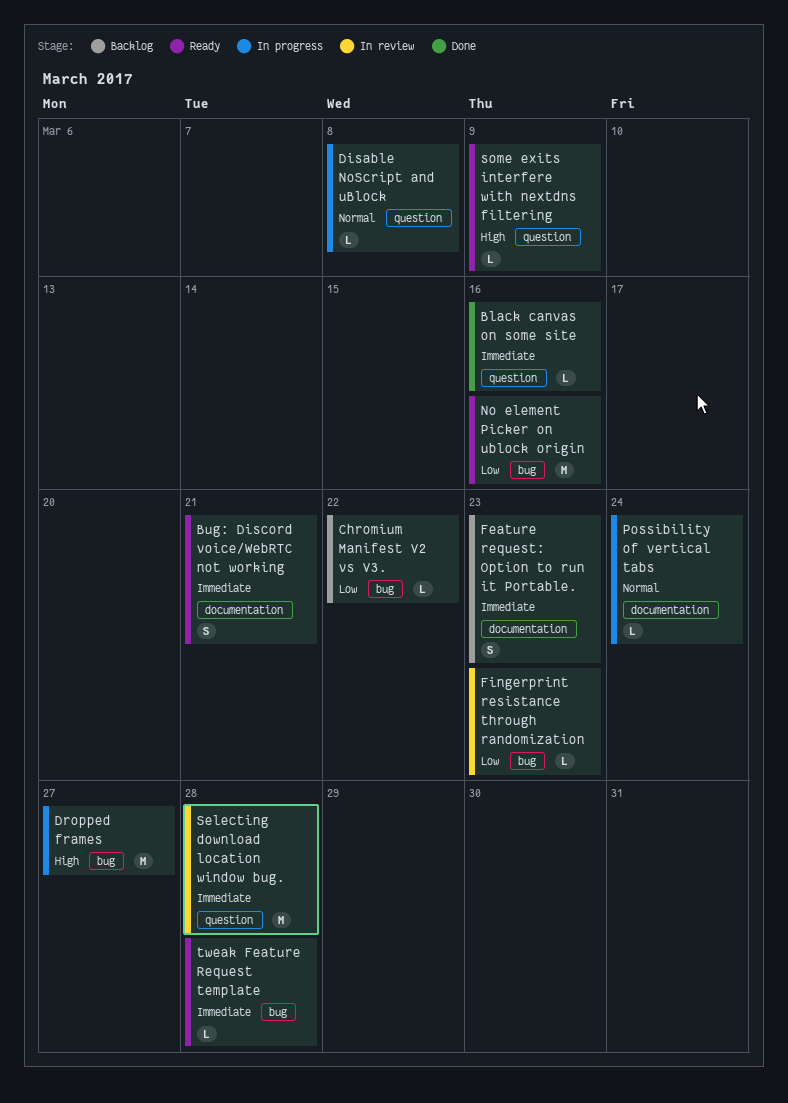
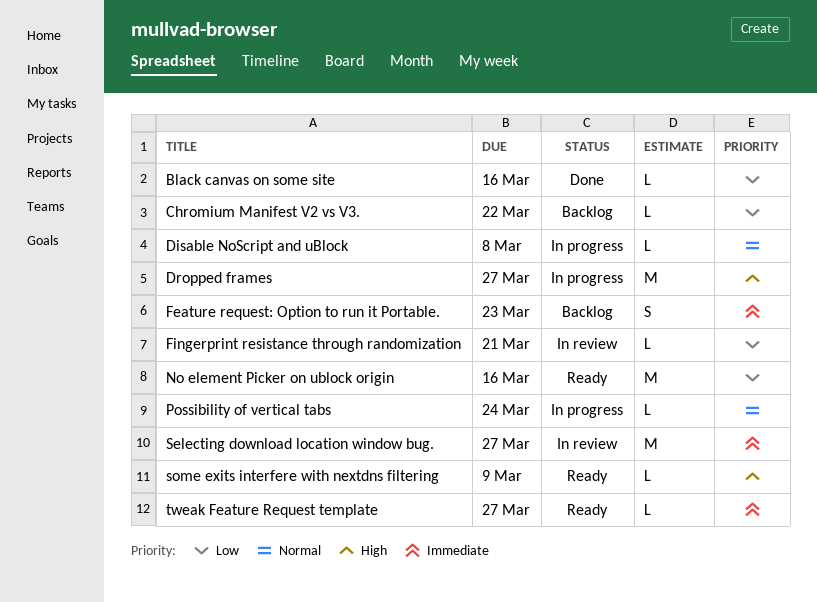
Black canvas on some site, priority: Immediate -> Low
Bug: Discord voice/WebRTC not working: present -> none
Fingerprint resistance through randomization, due: Mar 23 -> Mar 21
Selecting download location window bug., due: Mar 28 -> Mar 27
tweak Feature Request template, due: Mar 28 -> Mar 27

